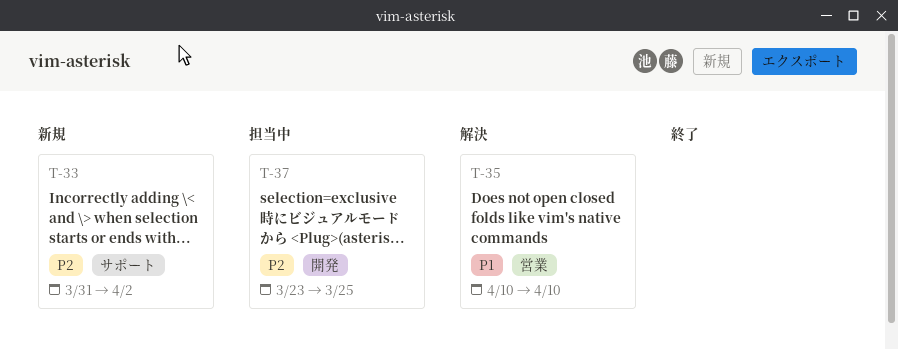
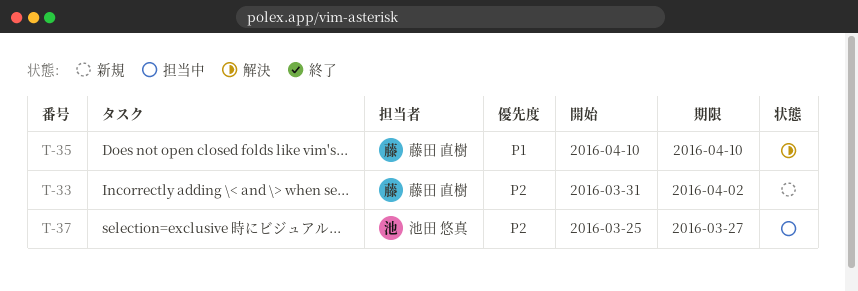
T-37, start: Mar 23 -> Mar 25
T-37, due: Mar 25 -> Mar 27

